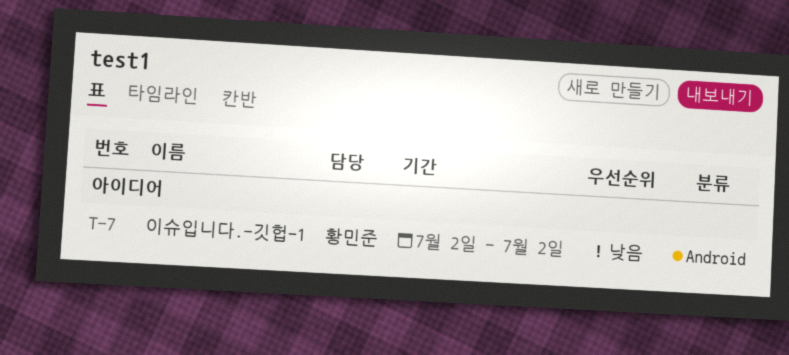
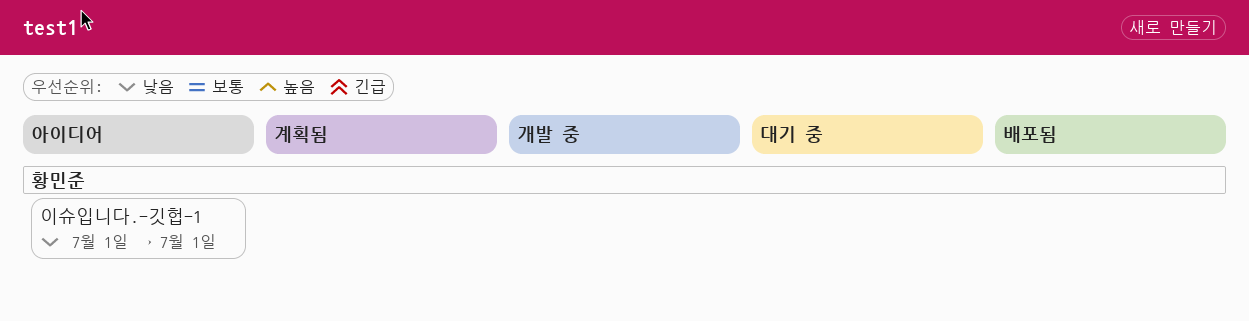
이슈입니다.-깃헙-1, start: Jul 2 -> Jul 1
이슈입니다.-깃헙-1, due: Jul 2 -> Jul 1

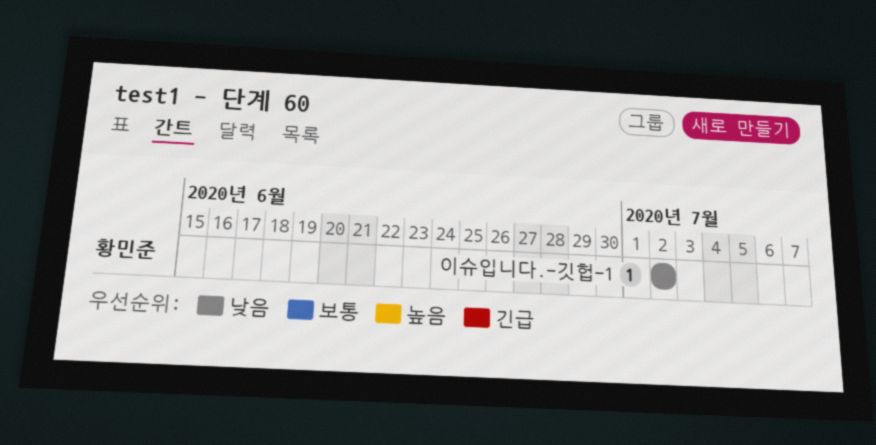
이슈입니다.-깃헙-1, start: Jul 1 -> Jul 2
이슈입니다.-깃헙-1, due: Jul 1 -> Jul 2

